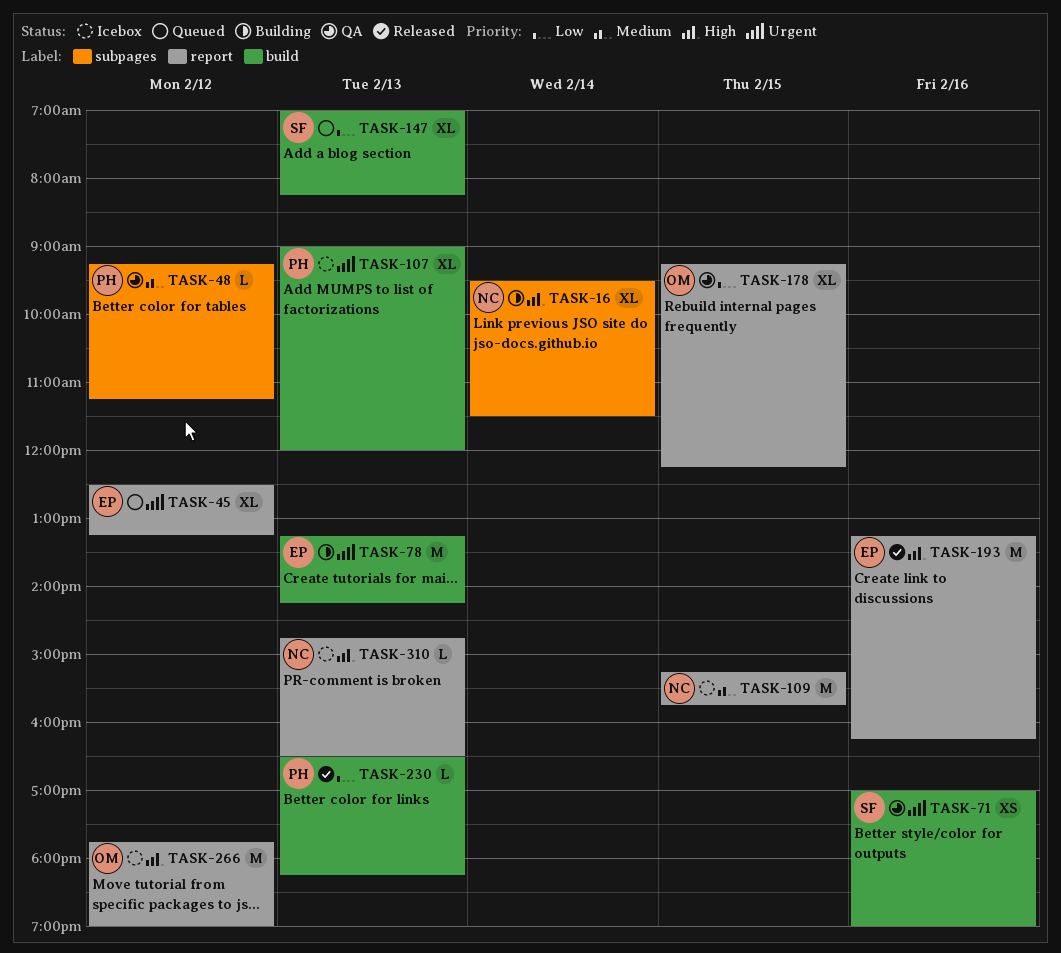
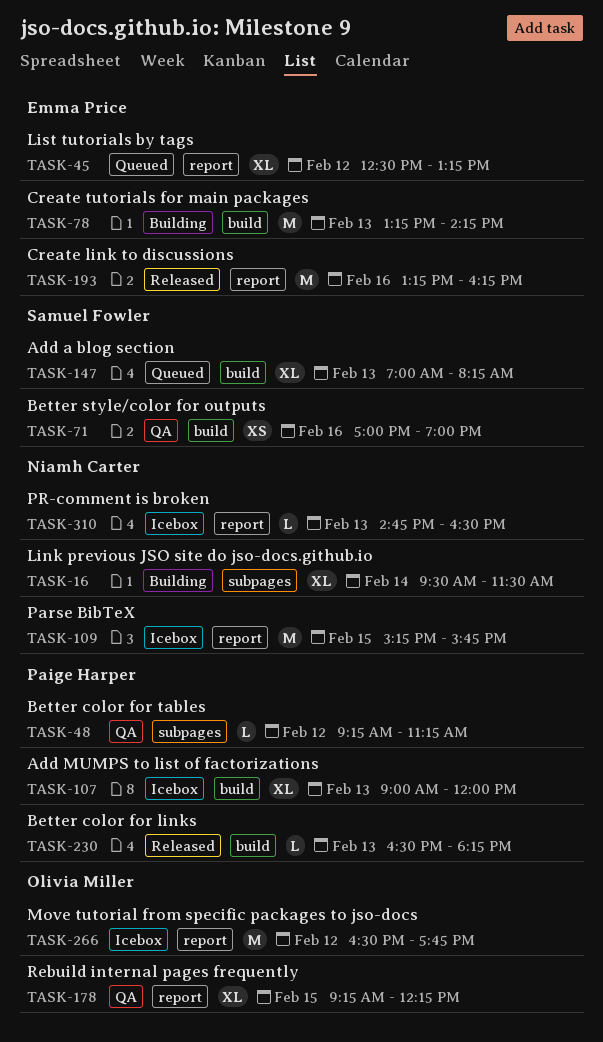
TASK-266, begins: 17:45 -> 16:30
TASK-266, ends: 19:00 -> 17:45

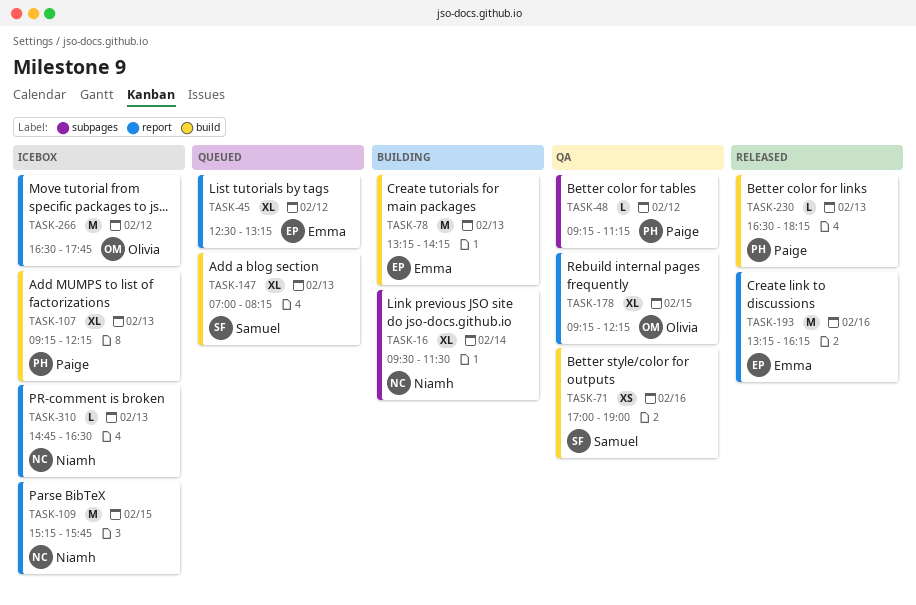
TASK-107, begins: 09:00 -> 09:15
TASK-107, ends: 12:00 -> 12:15

